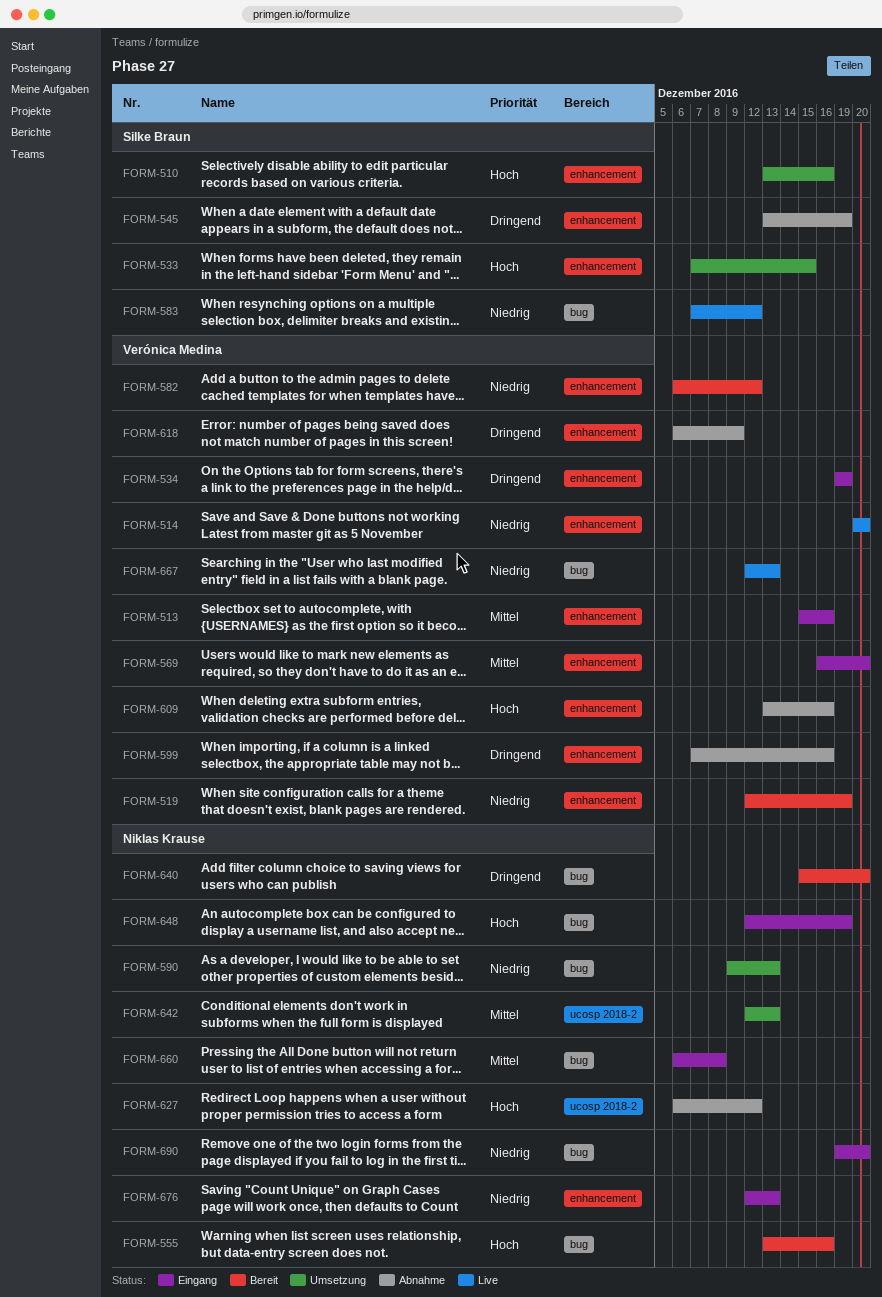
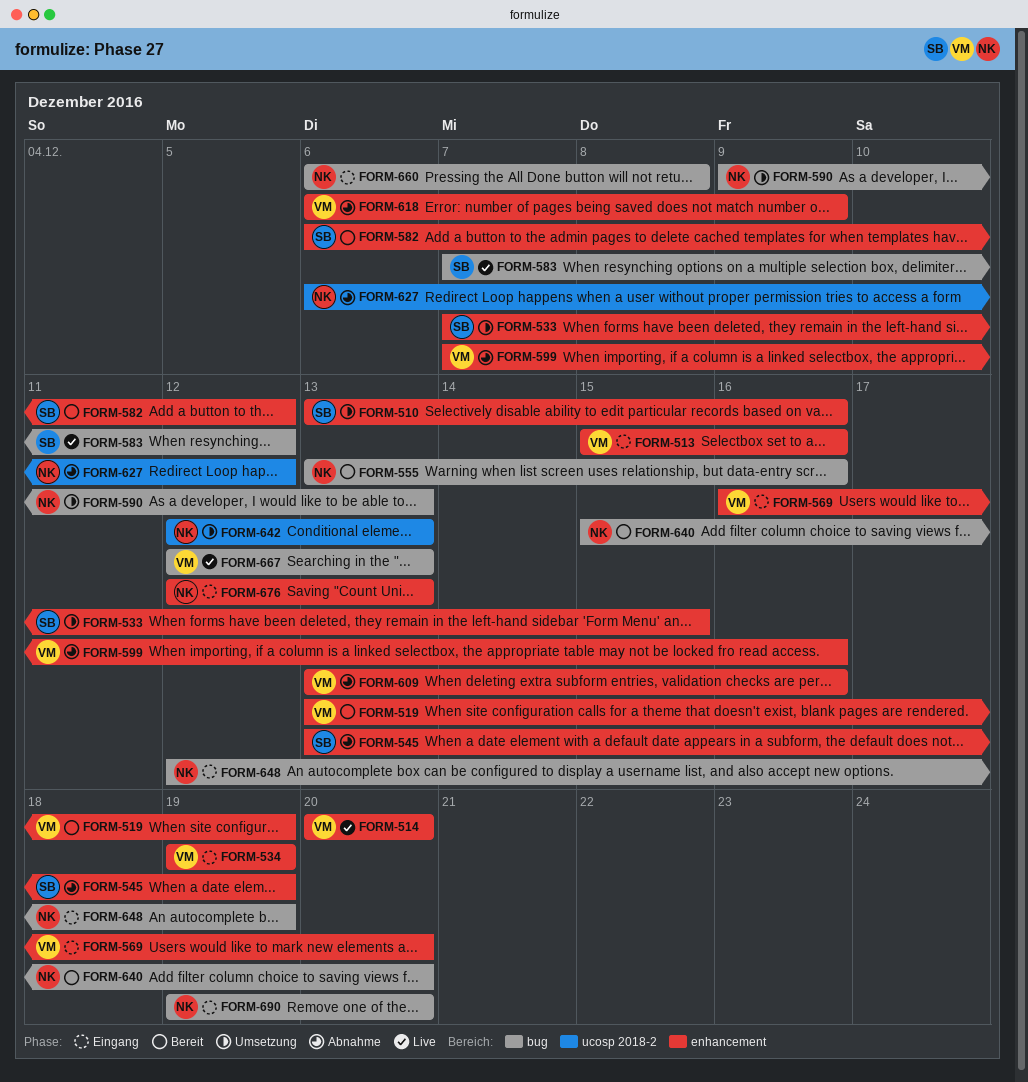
FORM-519, start: Dec 12 -> Dec 13
FORM-582, owner: Verónica Medina -> Silke Braun

